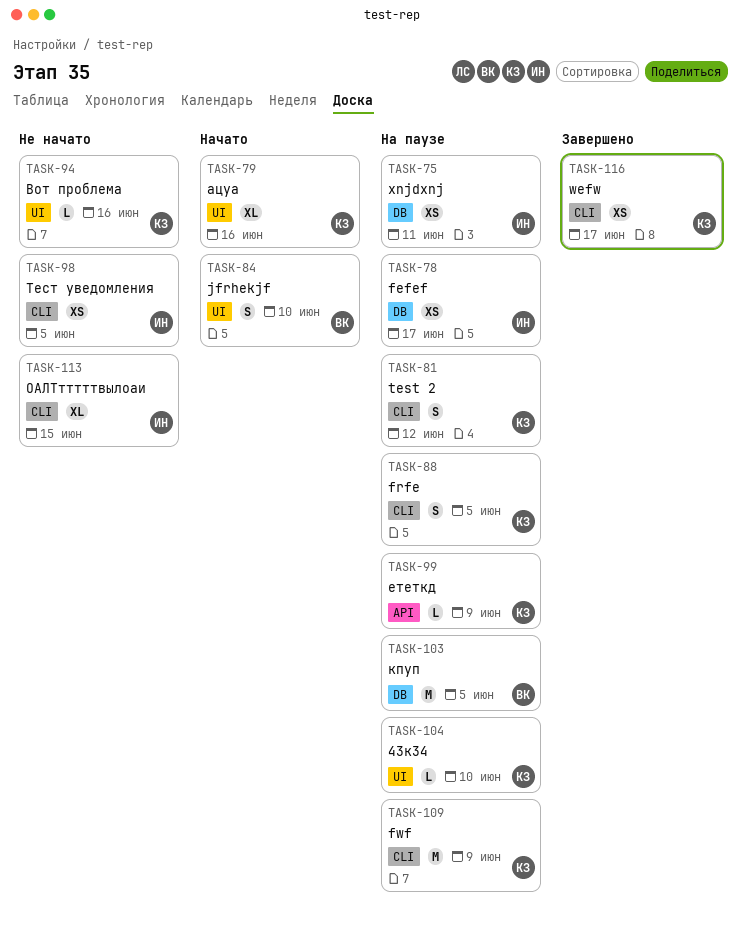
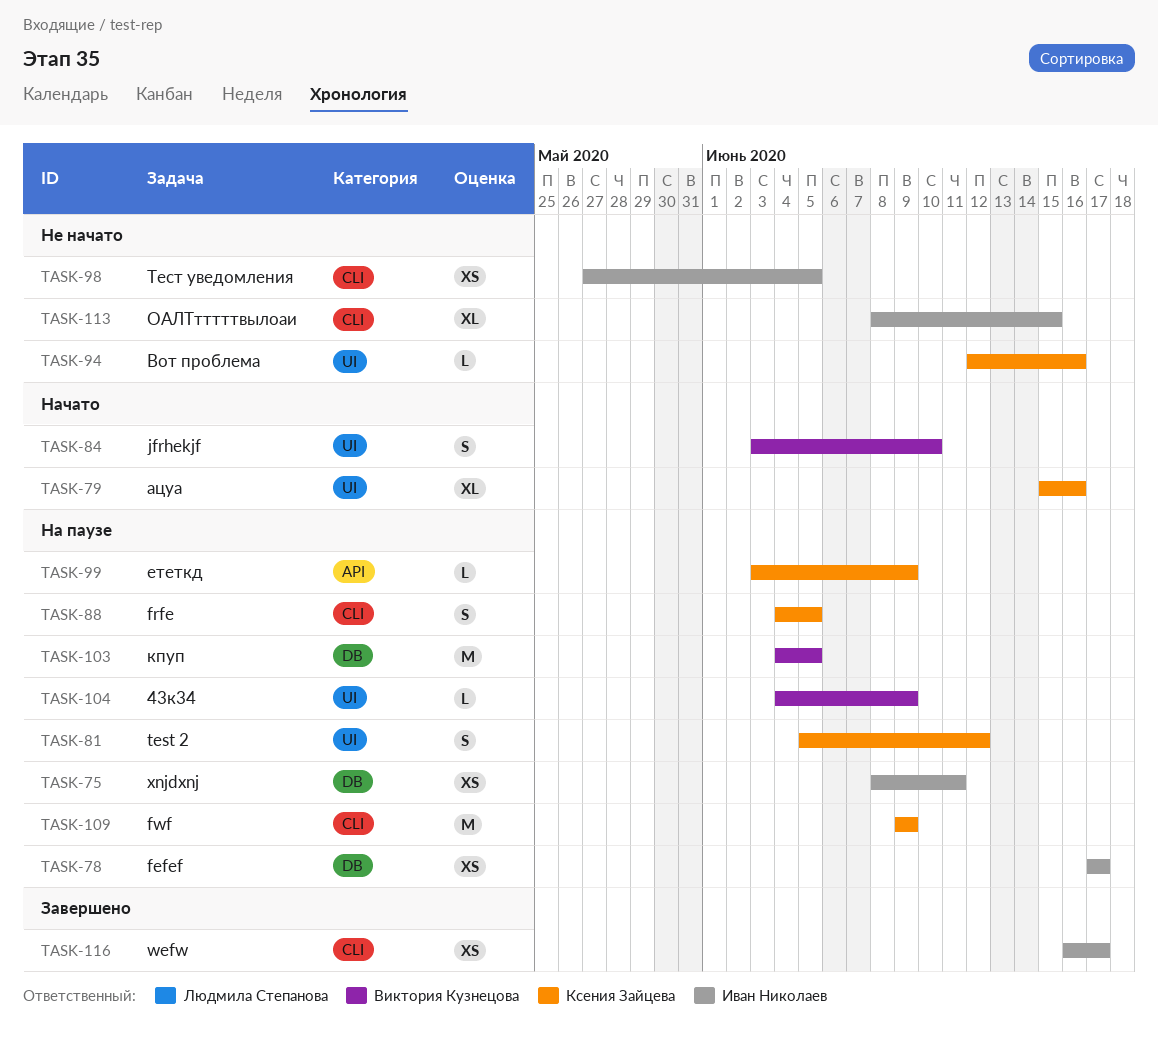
TASK-81, label: CLI -> UI
TASK-104, owner: Ксения Зайцева -> Виктория Кузнецова
TASK-104, due: Jun 10 -> Jun 9
TASK-116, owner: Ксения Зайцева -> Иван Николаев

